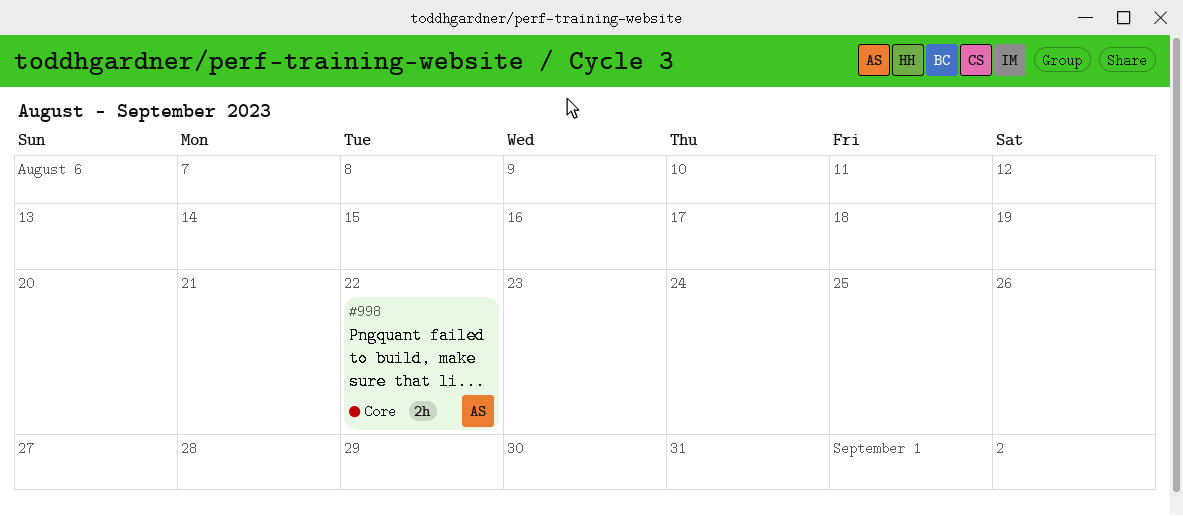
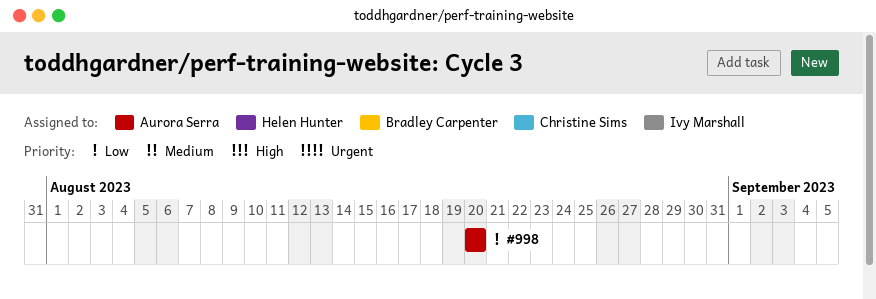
#998, due: Aug 22 -> Aug 20

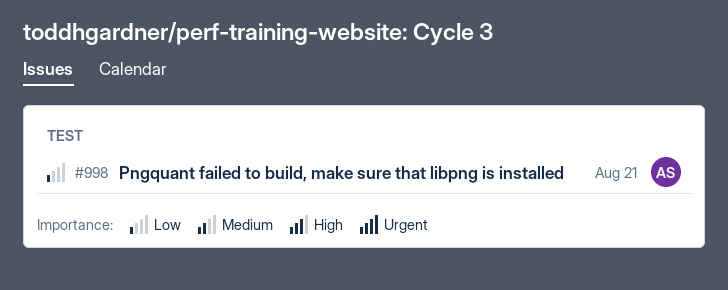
#998, due: Aug 20 -> Aug 21

